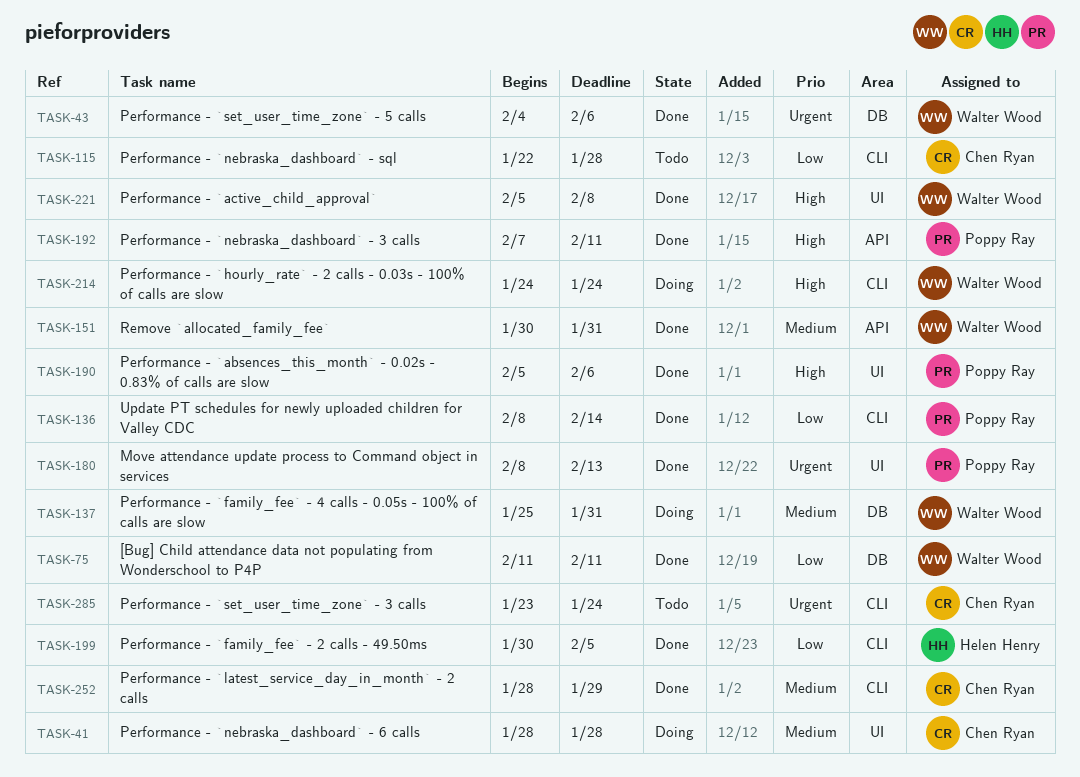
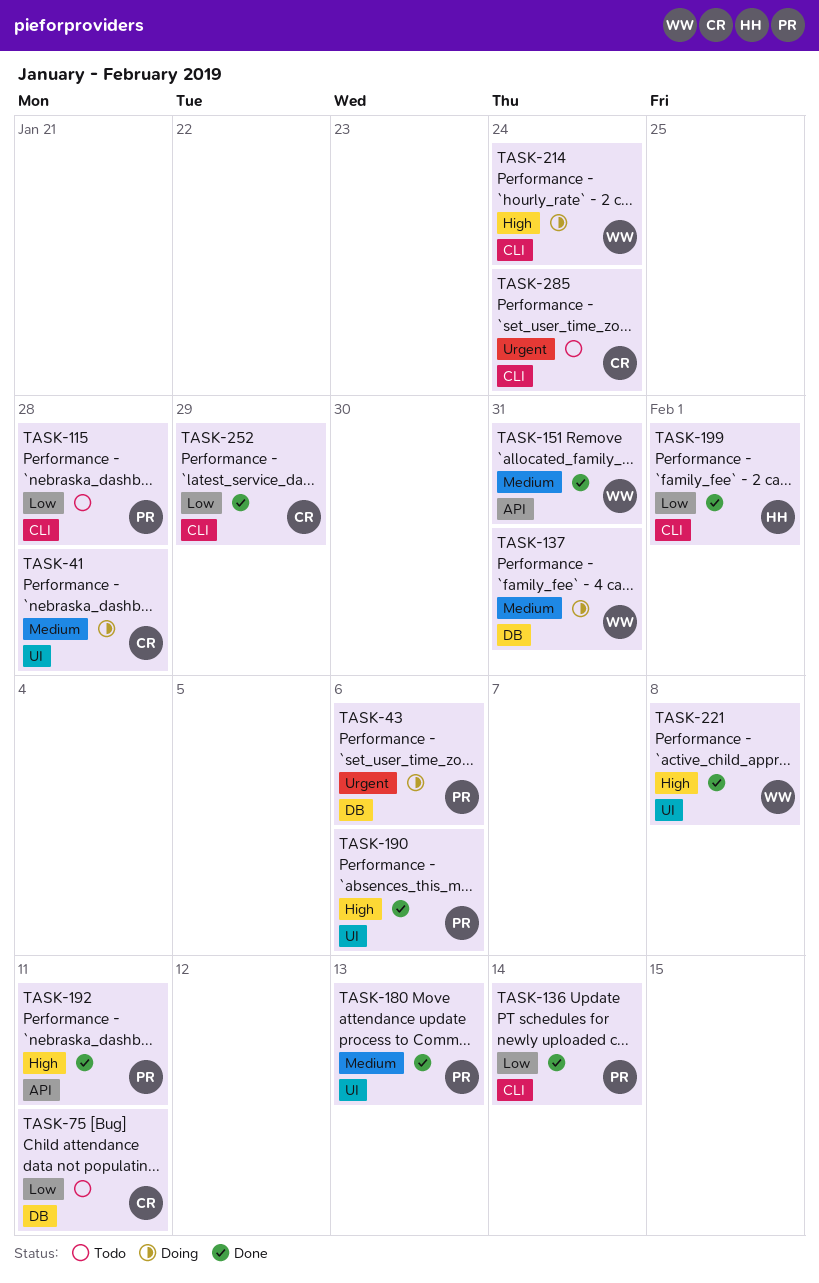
TASK-43, status: Done -> Doing
TASK-43, owner: Walter Wood -> Poppy Ray
TASK-75, status: Done -> Todo
TASK-75, owner: Walter Wood -> Chen Ryan
TASK-115, owner: Chen Ryan -> Poppy Ray
TASK-180, priority: Urgent -> Medium
TASK-199, due: Feb 5 -> Feb 1
TASK-252, priority: Medium -> Low

